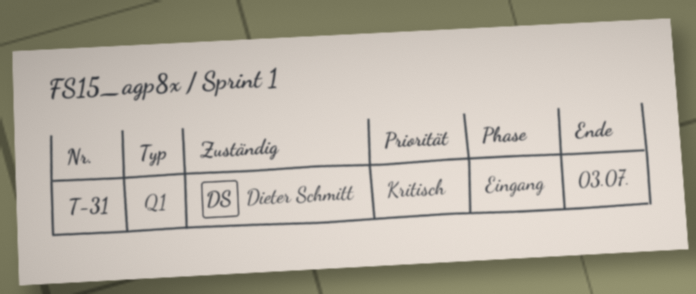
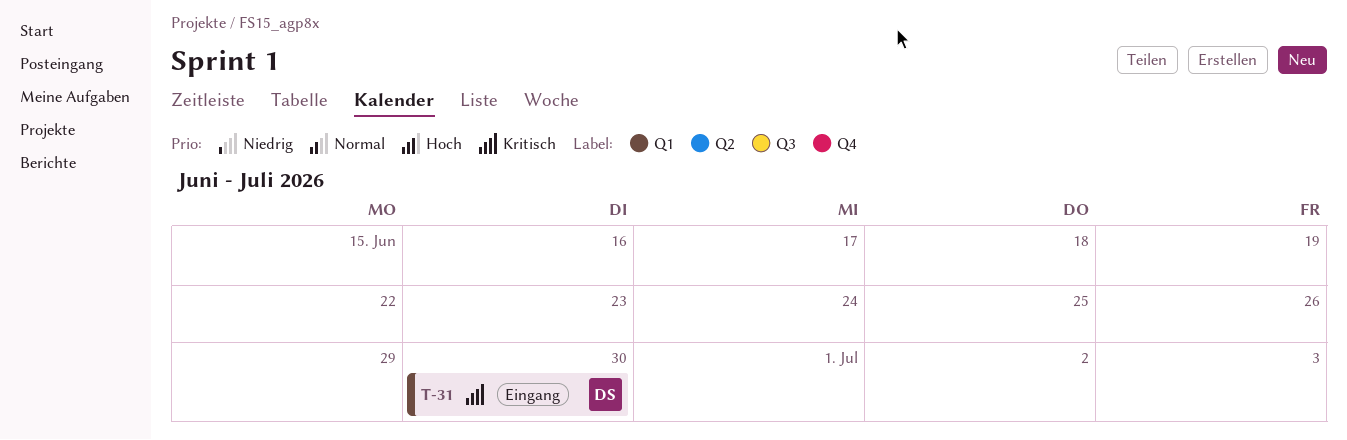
T-31, due: Jul 3 -> Jun 30

